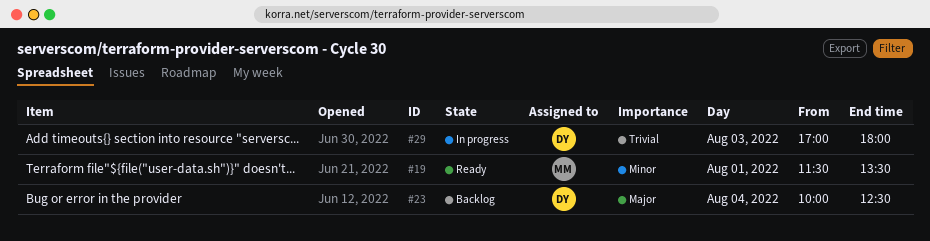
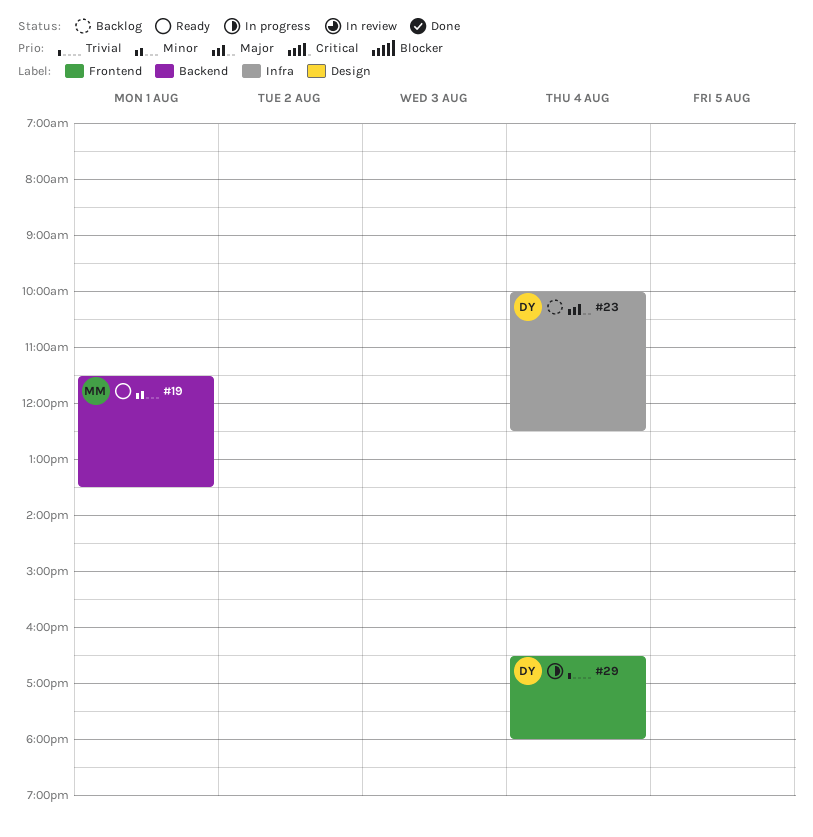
#29, day: Aug 3 -> Aug 4
#29, begins: 17:00 -> 16:30

